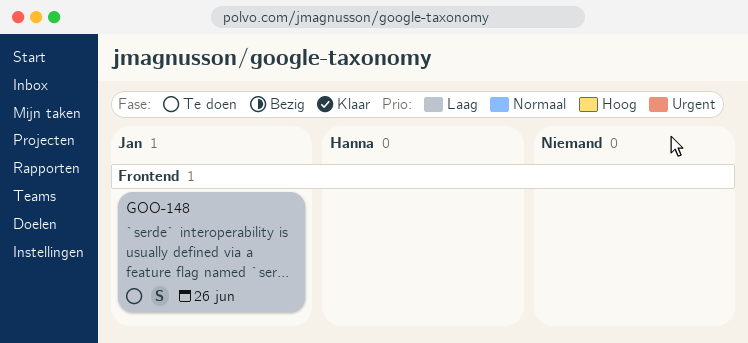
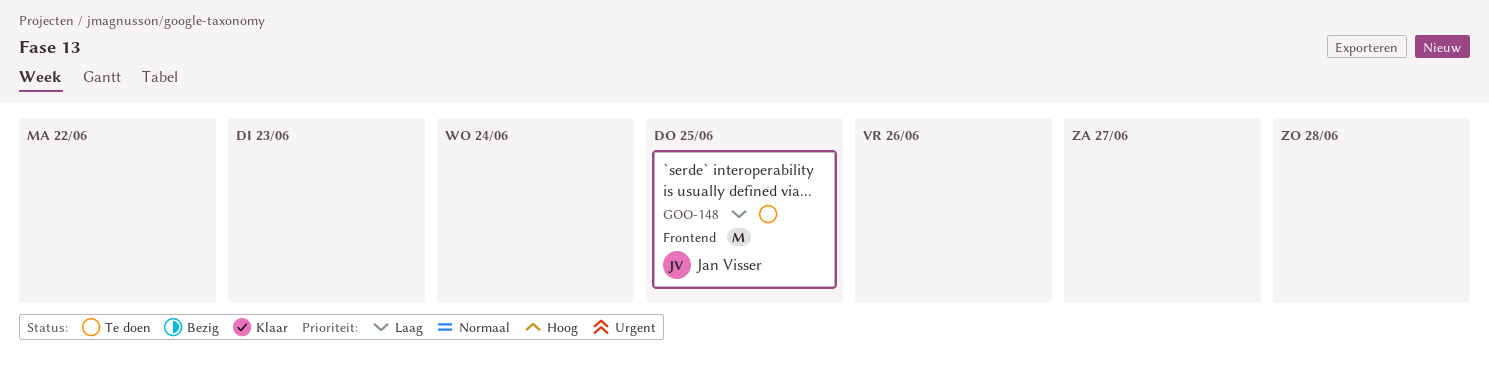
GOO-148, estimate: S -> M
GOO-148, due: Jun 26 -> Jun 25

